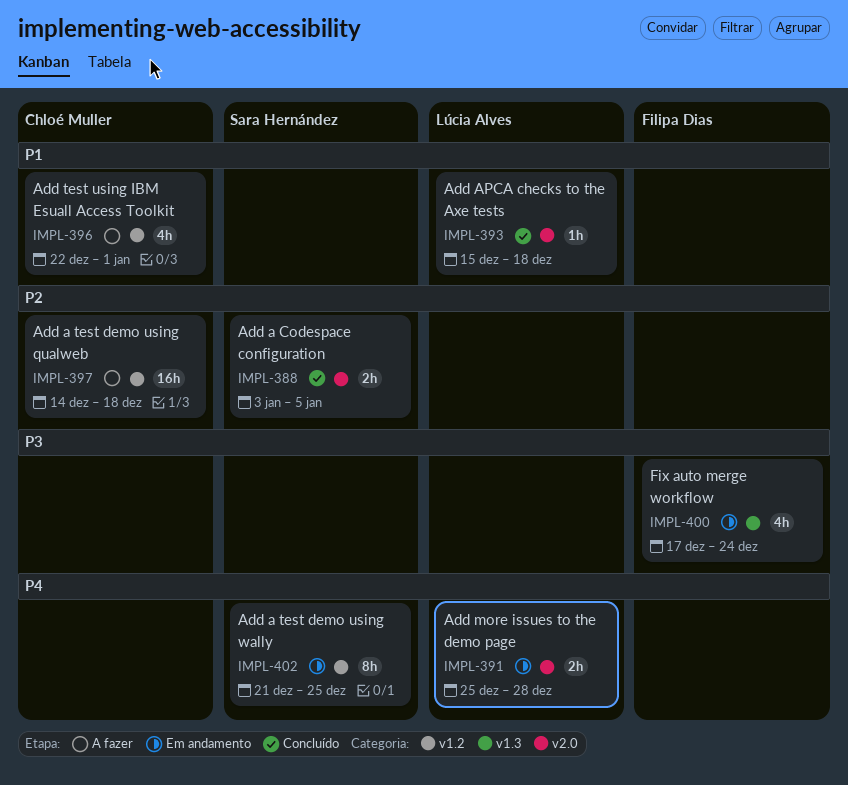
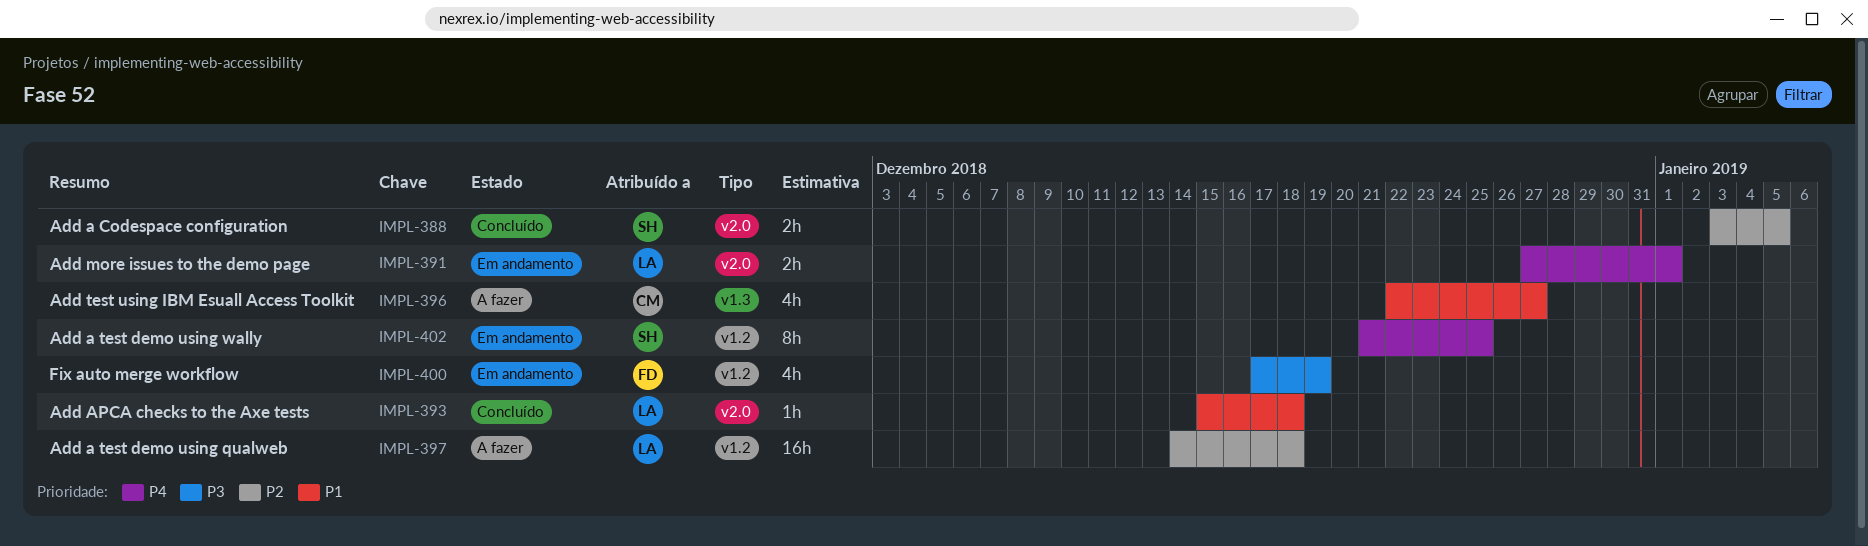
IMPL-391, start: Dec 25 -> Dec 27
IMPL-391, due: Dec 28 -> Jan 1
IMPL-396, label: v1.2 -> v1.3
IMPL-396, due: Jan 1 -> Dec 27
IMPL-397, owner: Chloé Muller -> Lúcia Alves
IMPL-400, label: v1.3 -> v1.2
IMPL-400, due: Dec 24 -> Dec 19

